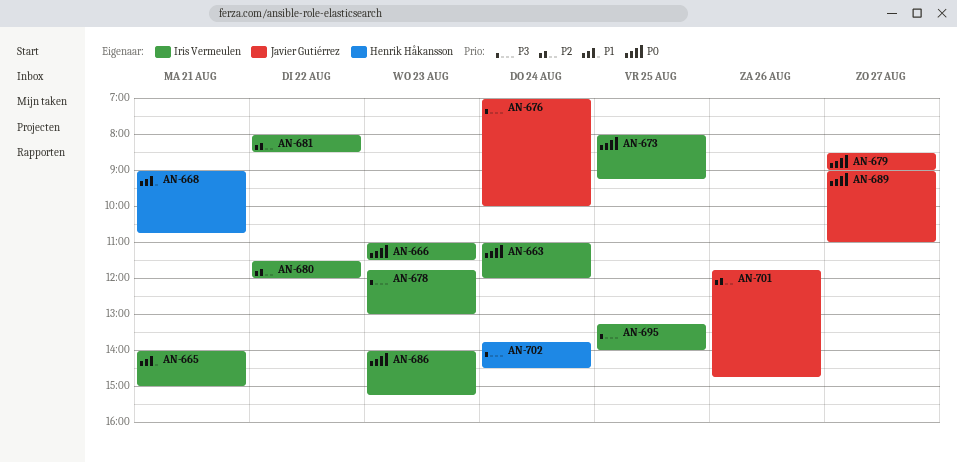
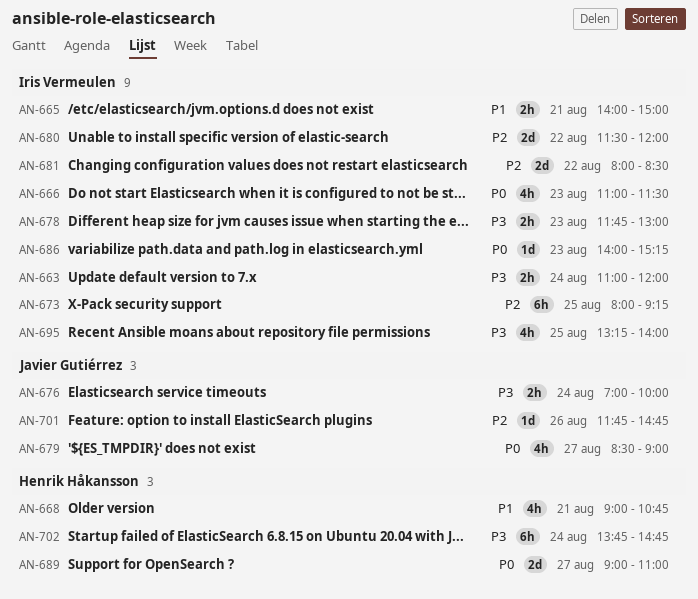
AN-663, priority: P0 -> P3
AN-673, priority: P0 -> P2
AN-689, owner: Javier Gutiérrez -> Henrik Håkansson
AN-702, ends: 14:30 -> 14:45

